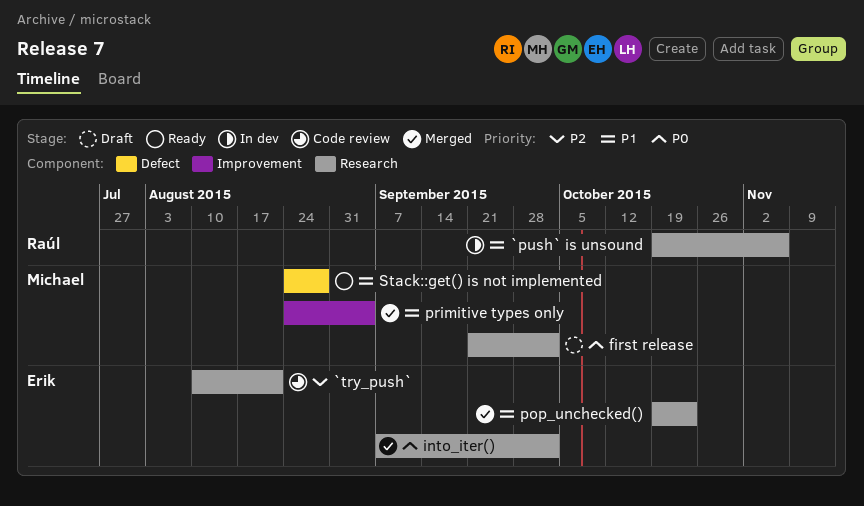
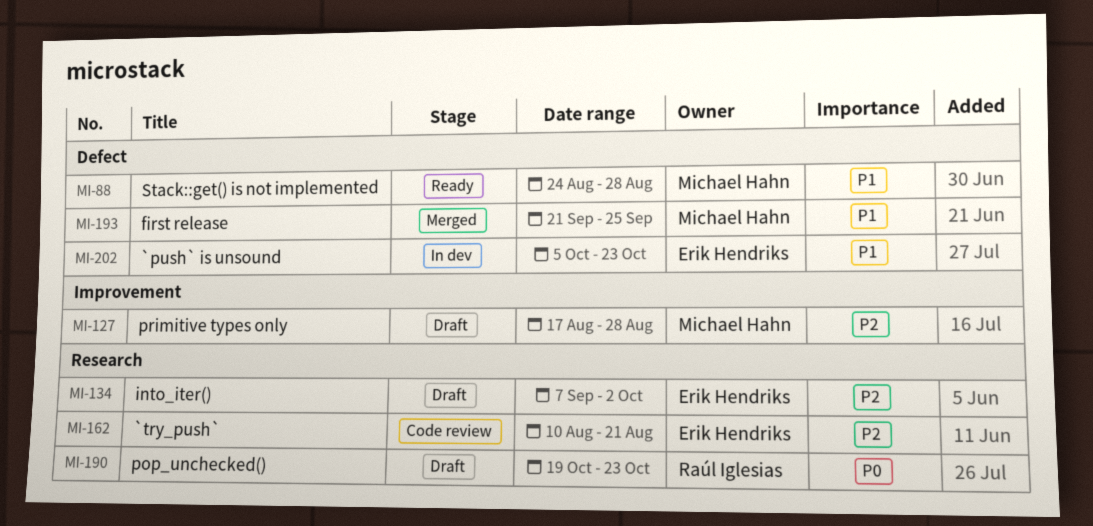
`push` is unsound, owner: Raúl Iglesias -> Erik Hendriks
`push` is unsound, label: Research -> Defect
`push` is unsound, start: Oct 19 -> Oct 5
`push` is unsound, due: Nov 6 -> Oct 23
first release, status: Draft -> Merged
first release, priority: P0 -> P1
first release, label: Research -> Defect
first release, due: Oct 2 -> Sep 25
into_iter(), status: Merged -> Draft
into_iter(), priority: P0 -> P2
pop_unchecked(), status: Merged -> Draft
pop_unchecked(), owner: Erik Hendriks -> Raúl Iglesias
pop_unchecked(), priority: P1 -> P0
primitive types only, status: Merged -> Draft
primitive types only, priority: P1 -> P2
primitive types only, start: Aug 24 -> Aug 17
primitive types only, due: Sep 4 -> Aug 28

